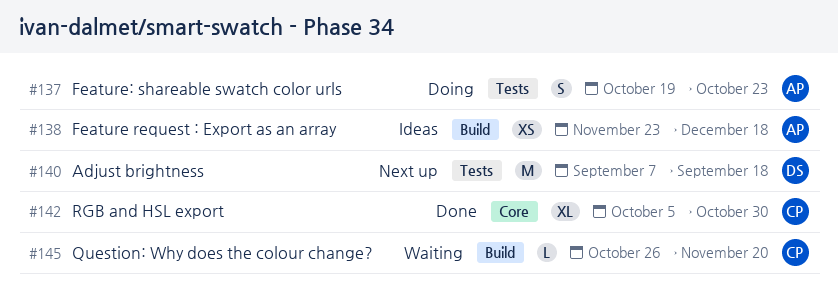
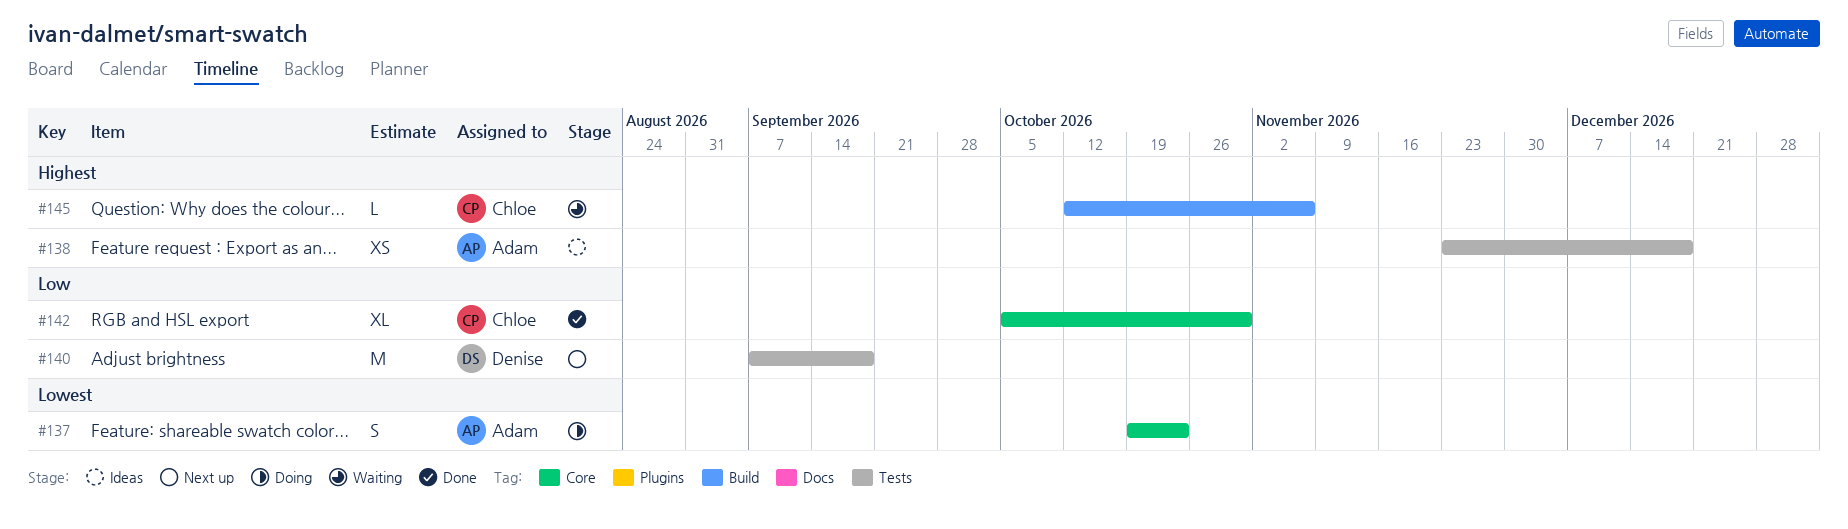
#137, label: Tests -> Core
#138, label: Build -> Tests
#145, start: Oct 26 -> Oct 12
#145, due: Nov 20 -> Nov 6

